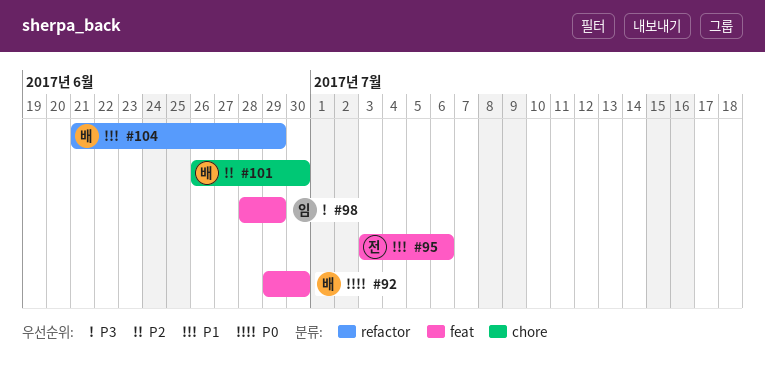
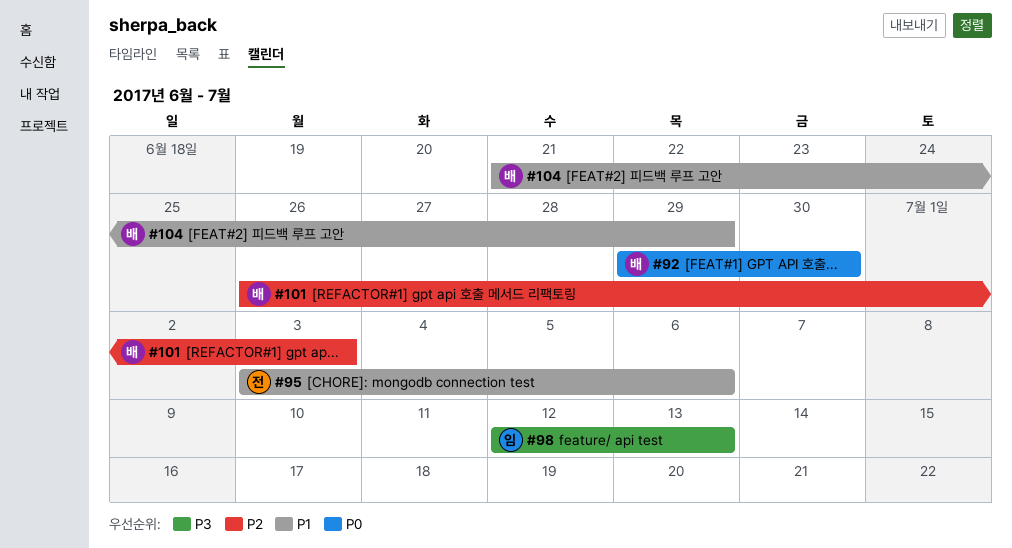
#98, start: Jun 28 -> Jul 12
#98, due: Jun 29 -> Jul 13
#101, due: Jun 30 -> Jul 3

